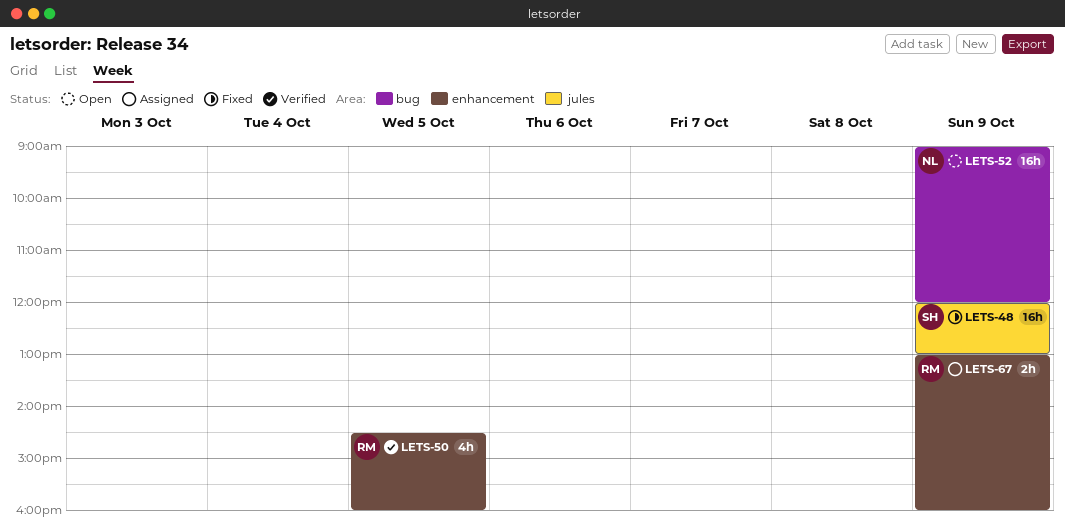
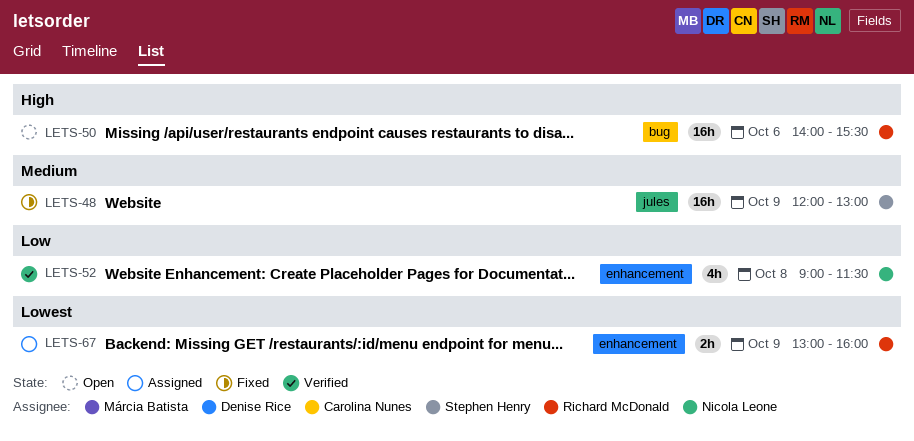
LETS-50, status: Verified -> Open
LETS-50, label: enhancement -> bug
LETS-50, estimate: 4h -> 16h
LETS-50, day: Oct 5 -> Oct 6
LETS-50, begins: 14:30 -> 14:00
LETS-50, ends: 16:00 -> 15:30
LETS-52, status: Open -> Verified
LETS-52, label: bug -> enhancement
LETS-52, estimate: 16h -> 4h
LETS-52, day: Oct 9 -> Oct 8
LETS-52, ends: 12:00 -> 11:30

